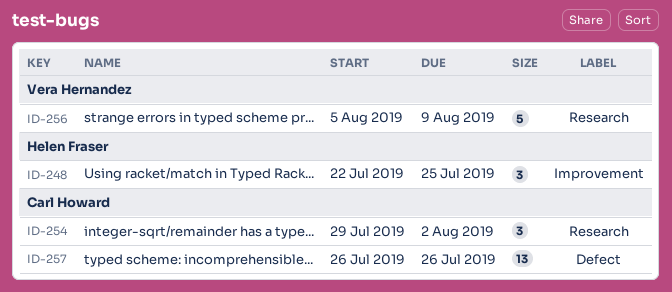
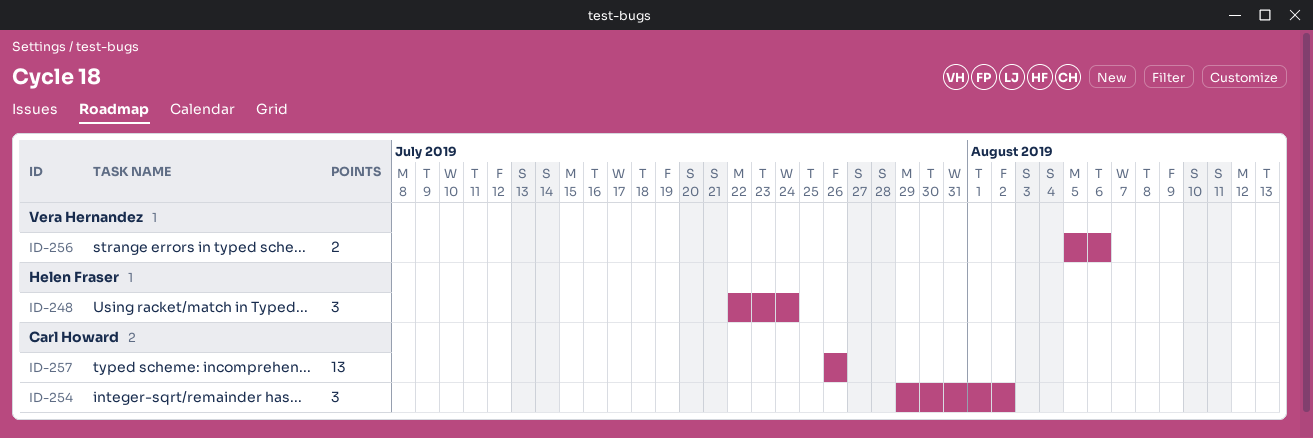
ID-248, due: Jul 25 -> Jul 24
ID-256, estimate: 5 -> 2
ID-256, due: Aug 9 -> Aug 6

